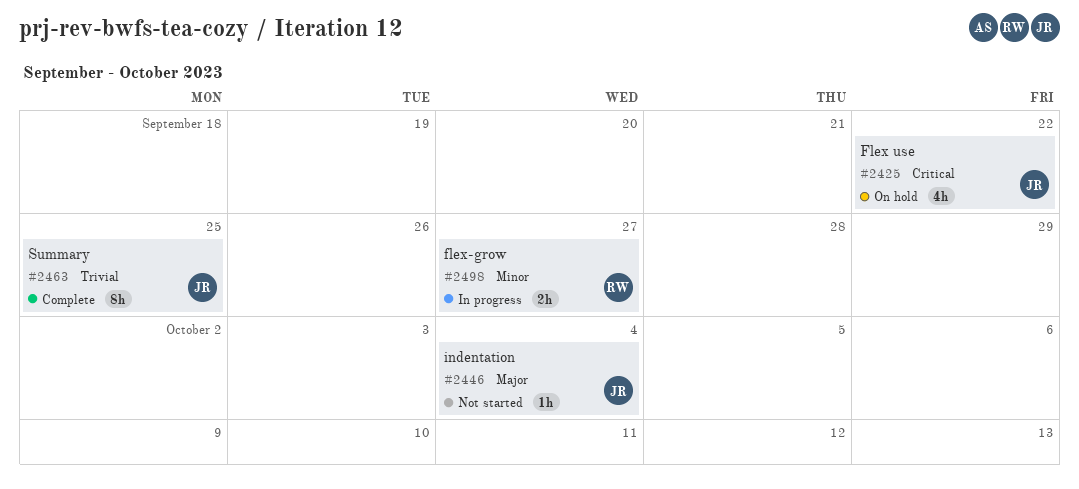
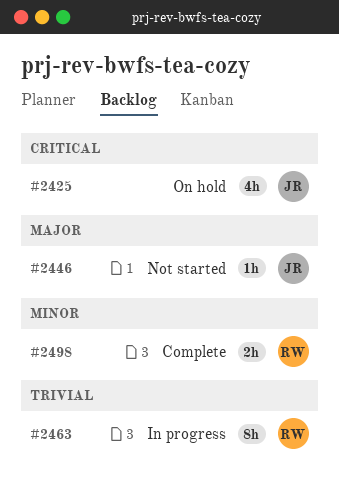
#2463, status: Complete -> In progress
#2463, owner: JR -> RW
#2498, status: In progress -> Complete

